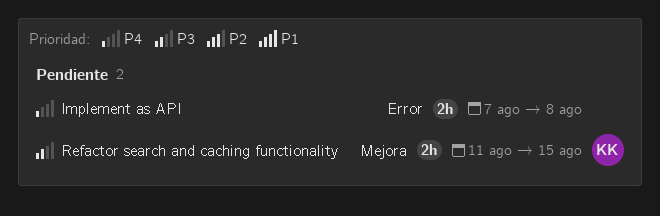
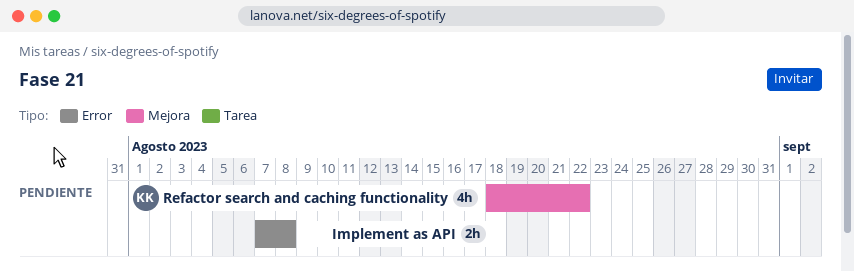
Refactor search and caching functionality, estimate: 2h -> 4h
Refactor search and caching functionality, start: Aug 11 -> Aug 18
Refactor search and caching functionality, due: Aug 15 -> Aug 22

